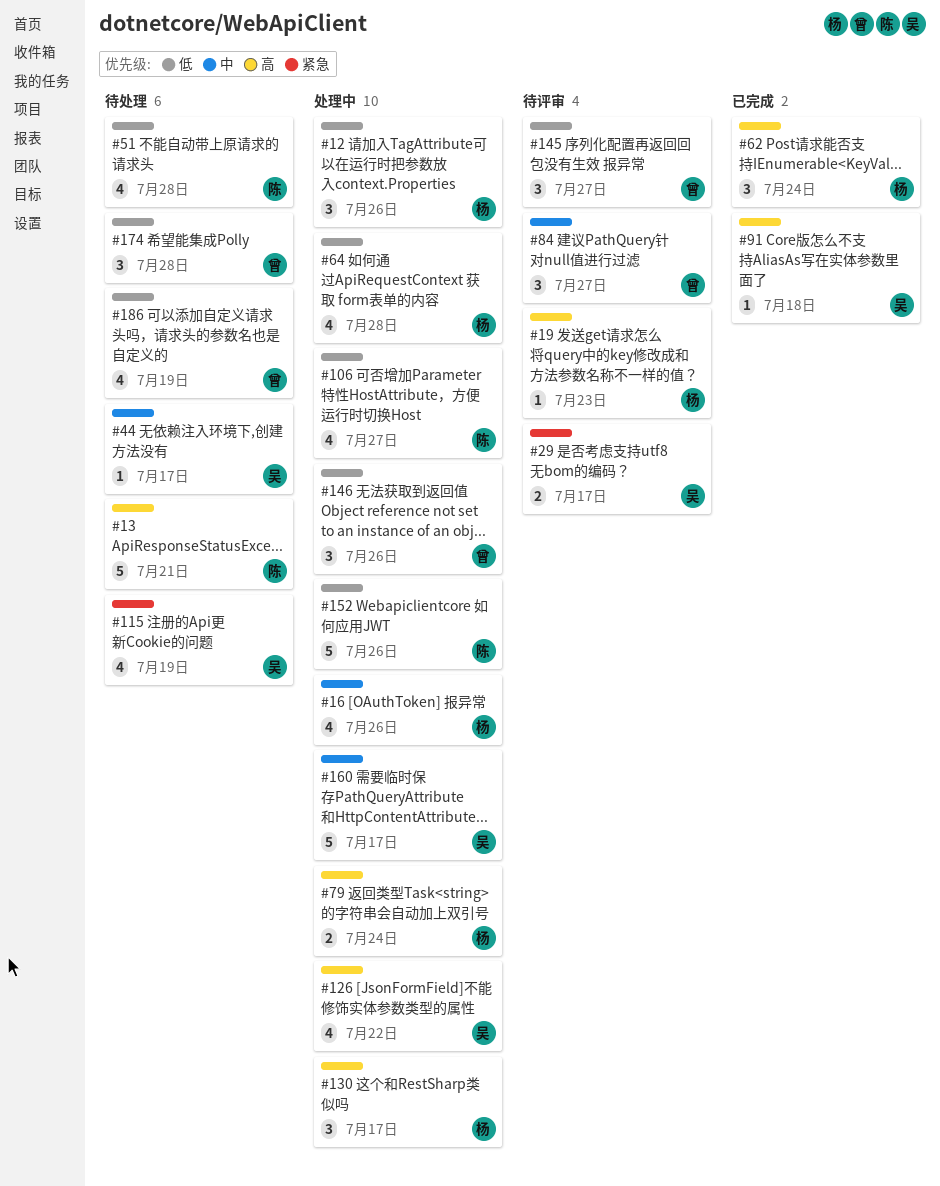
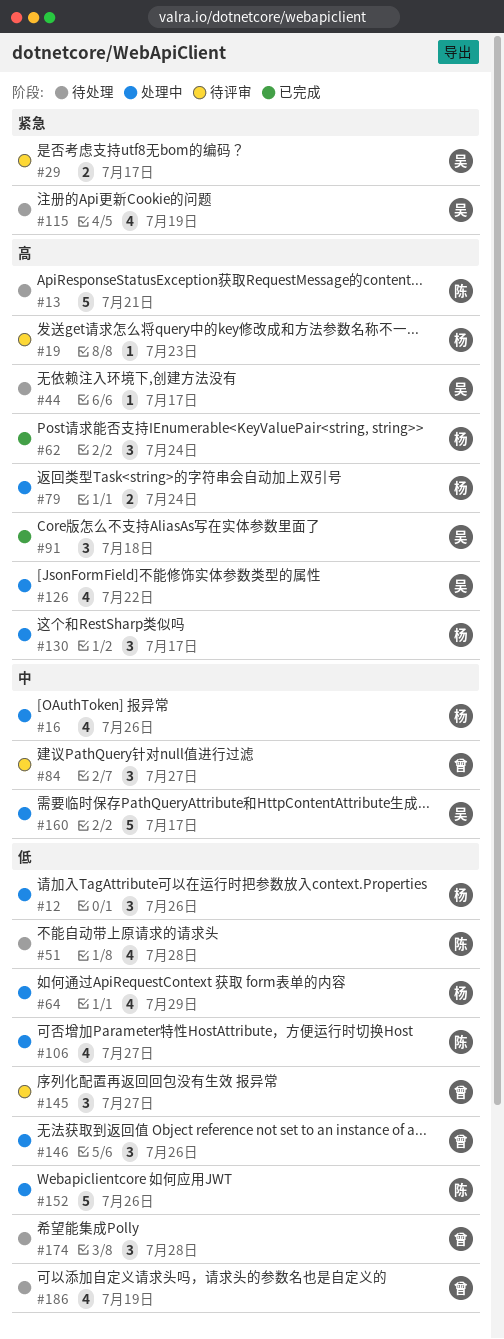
#44, priority: 中 -> 高
#64, due: Jul 28 -> Jul 29
#91, estimate: 1 -> 3

